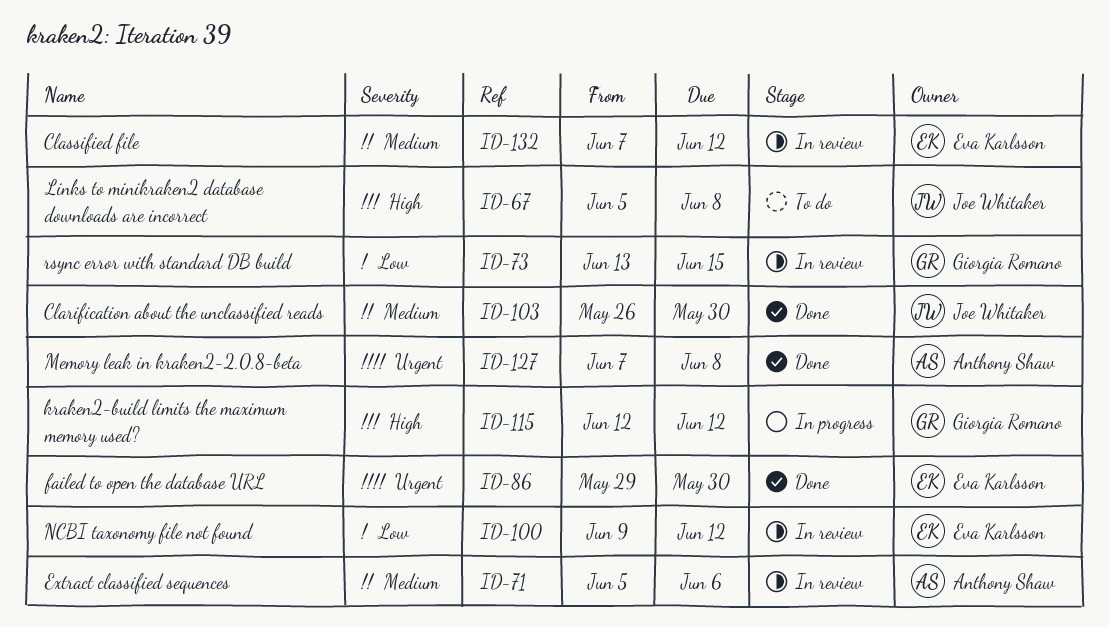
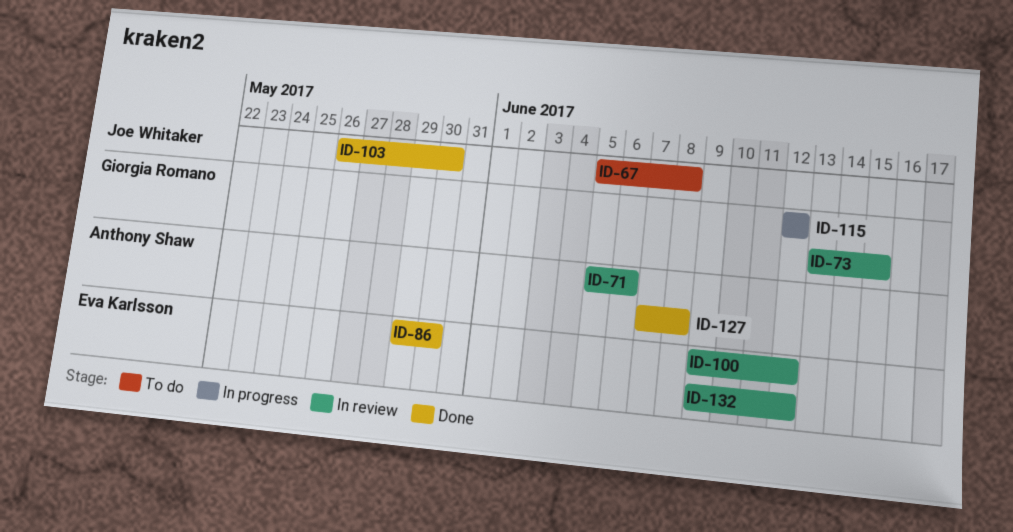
ID-132, start: Jun 7 -> Jun 9

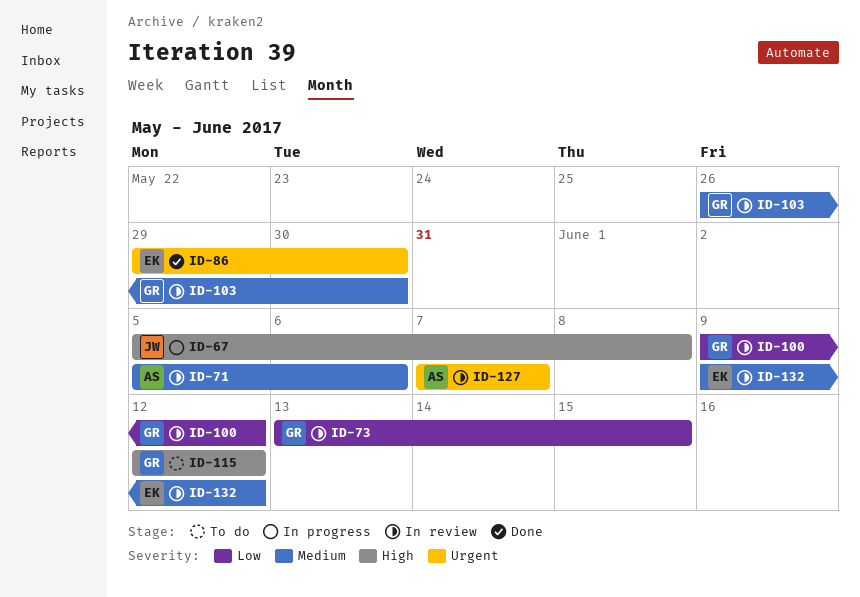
ID-67, status: To do -> In progress
ID-100, owner: Eva Karlsson -> Giorgia Romano
ID-103, status: Done -> In review
ID-103, owner: Joe Whitaker -> Giorgia Romano
ID-115, status: In progress -> To do
ID-127, status: Done -> In review
ID-127, due: Jun 8 -> Jun 7

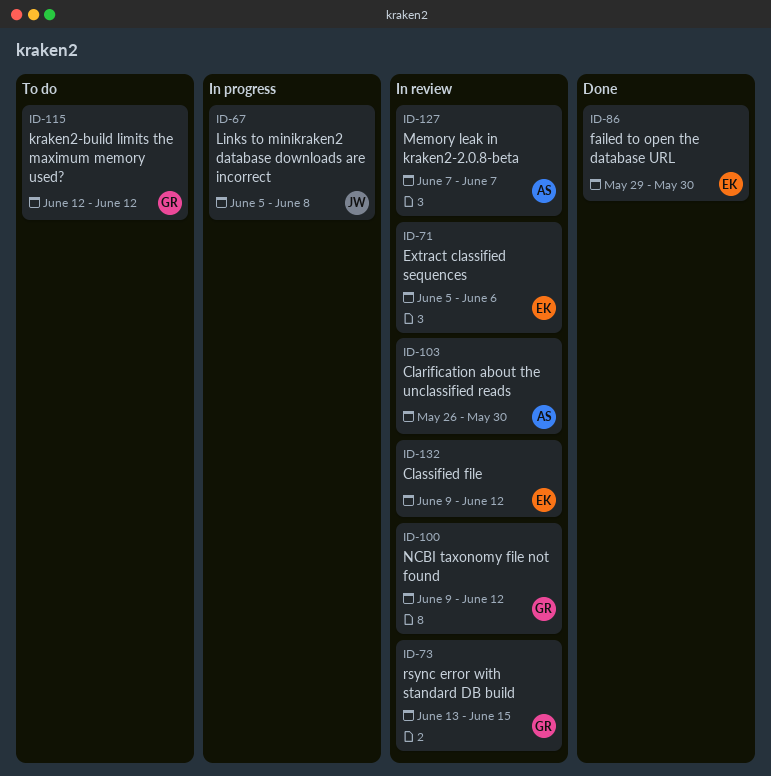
ID-71, owner: AS -> EK
ID-103, owner: GR -> AS

